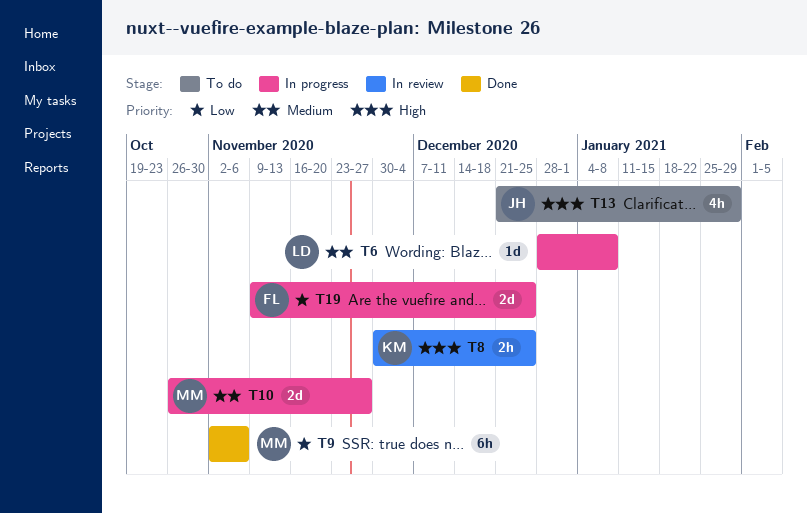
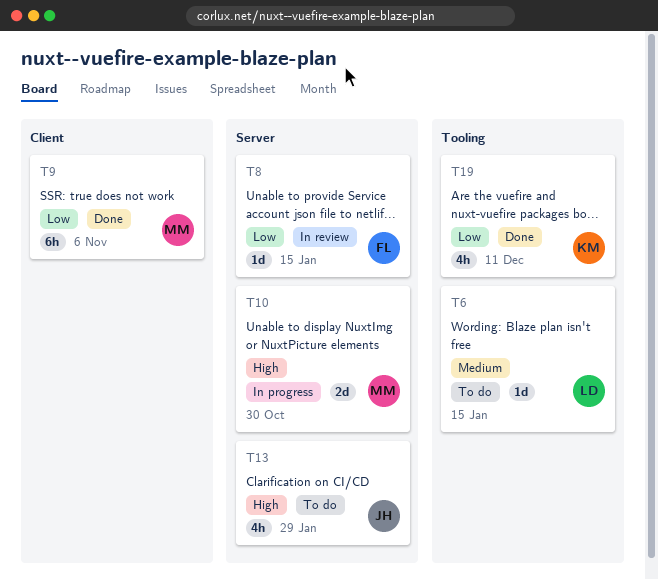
T6, status: In progress -> To do
T6, due: Jan 8 -> Jan 15
T8, owner: KM -> FL
T8, priority: High -> Low
T8, estimate: 2h -> 1d
T8, due: Dec 25 -> Jan 15
T10, priority: Medium -> High
T10, due: Nov 27 -> Oct 30
T19, status: In progress -> Done
T19, owner: FL -> KM
T19, estimate: 2d -> 4h
T19, due: Dec 25 -> Dec 11

